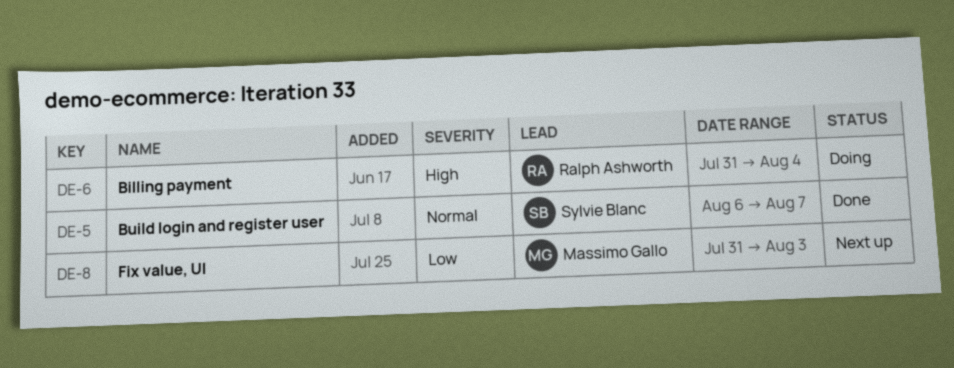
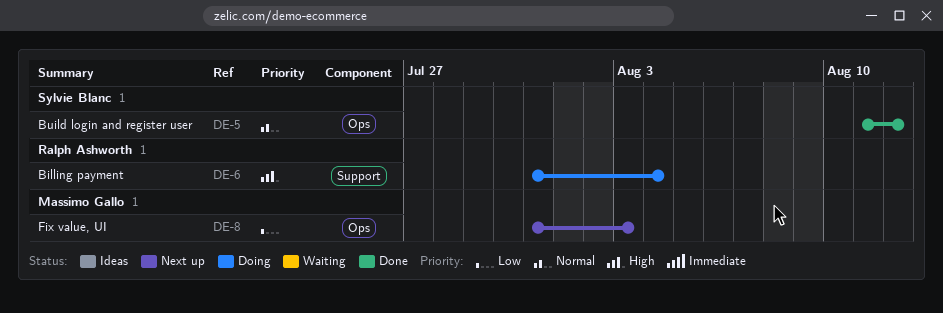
DE-5, start: Aug 6 -> Aug 11
DE-5, due: Aug 7 -> Aug 12

